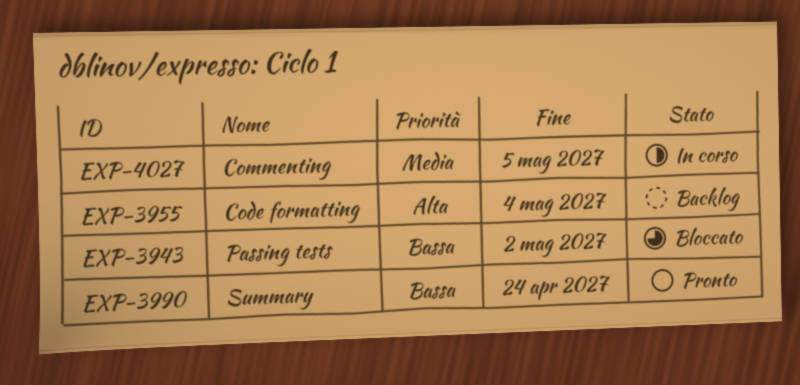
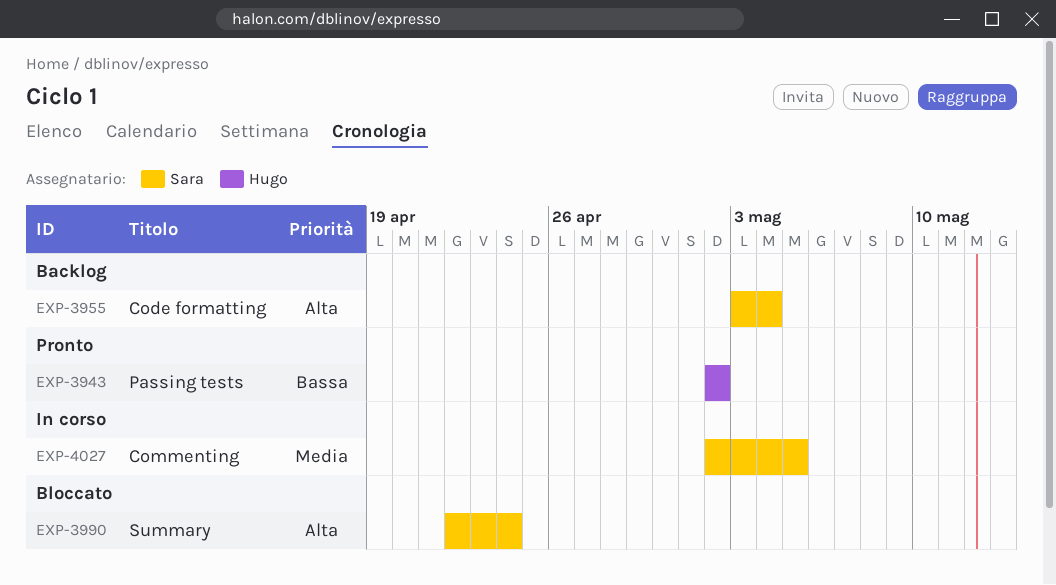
EXP-3943, status: Bloccato -> Pronto
EXP-3990, status: Pronto -> Bloccato
EXP-3990, priority: Bassa -> Alta

